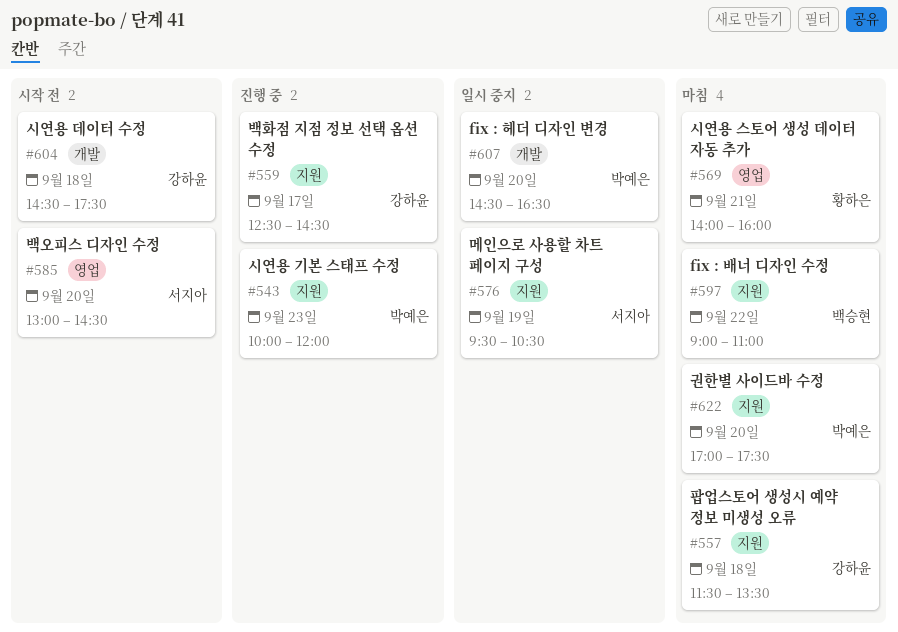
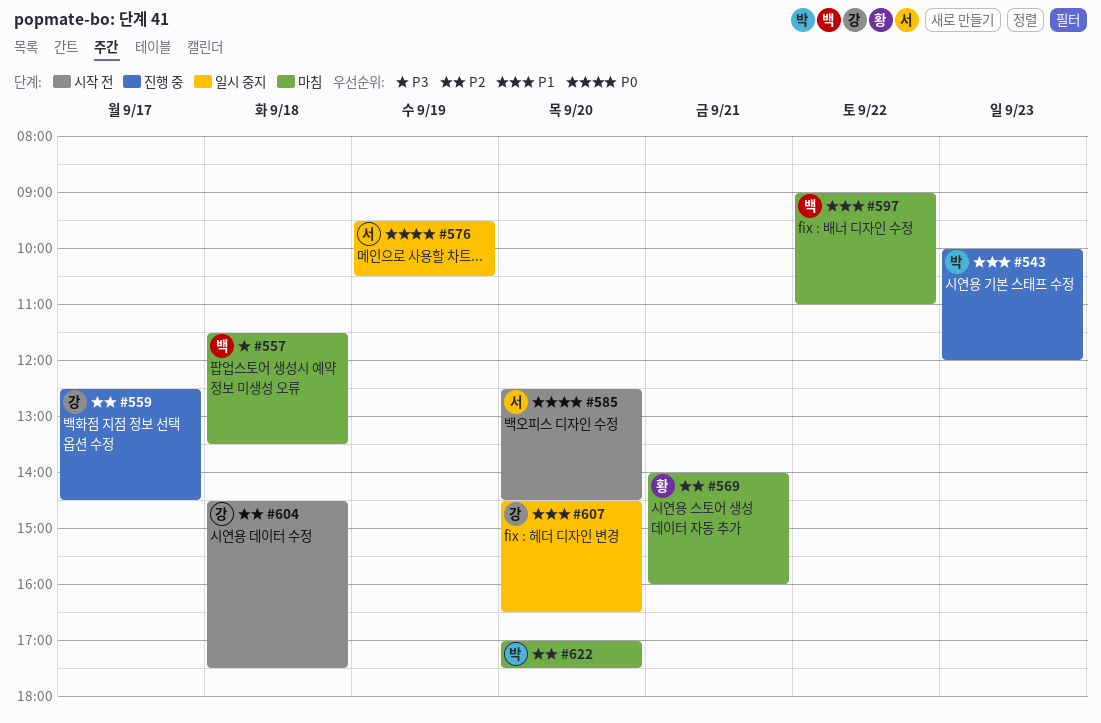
#557, owner: 강하윤 -> 백승현
#585, begins: 13:00 -> 12:30
#607, owner: 박예은 -> 강하윤

